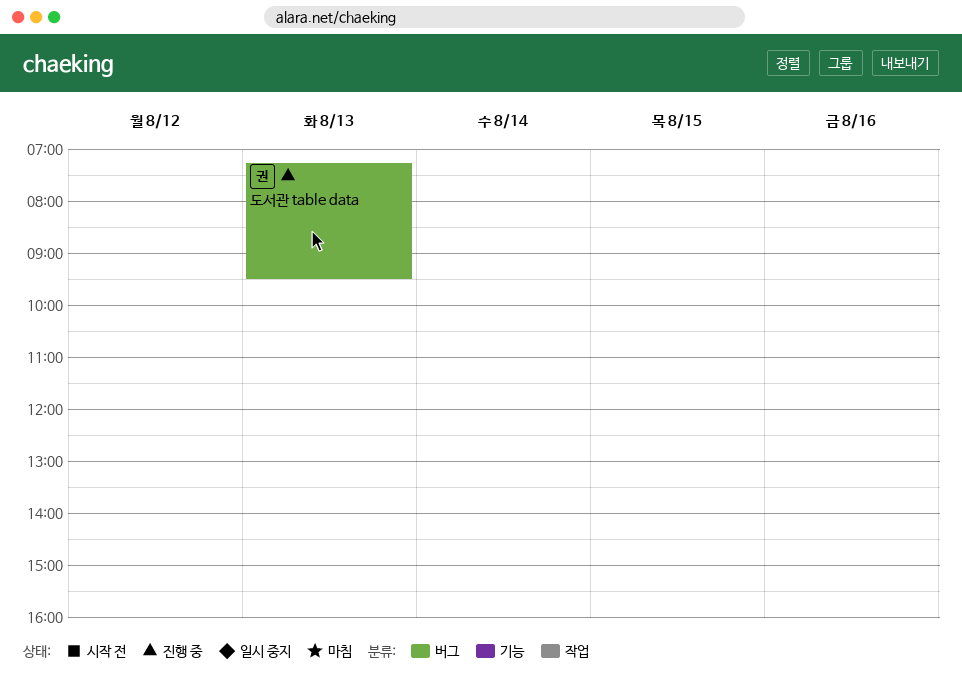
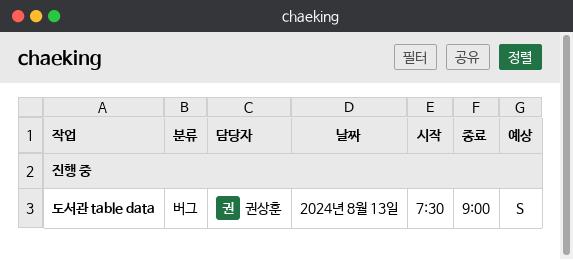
도서관 table data, begins: 07:15 -> 07:30
도서관 table data, ends: 09:30 -> 09:00

